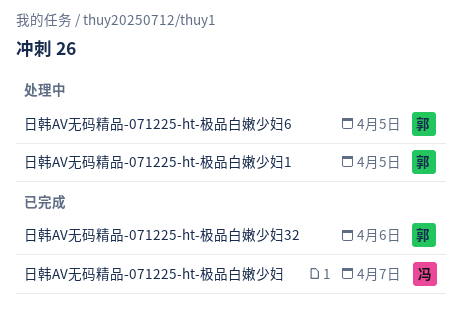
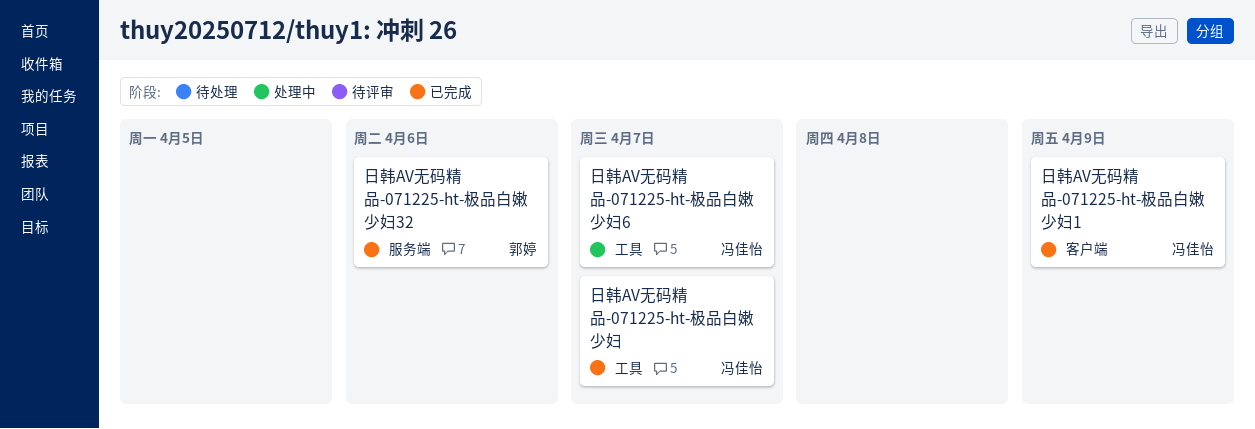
日韩AV无码精品-071225-ht-极品白嫩少妇1, status: 处理中 -> 已完成
日韩AV无码精品-071225-ht-极品白嫩少妇1, owner: 郭婷 -> 冯佳怡
日韩AV无码精品-071225-ht-极品白嫩少妇1, due: Apr 5 -> Apr 9
日韩AV无码精品-071225-ht-极品白嫩少妇6, owner: 郭婷 -> 冯佳怡
日韩AV无码精品-071225-ht-极品白嫩少妇6, due: Apr 5 -> Apr 7

